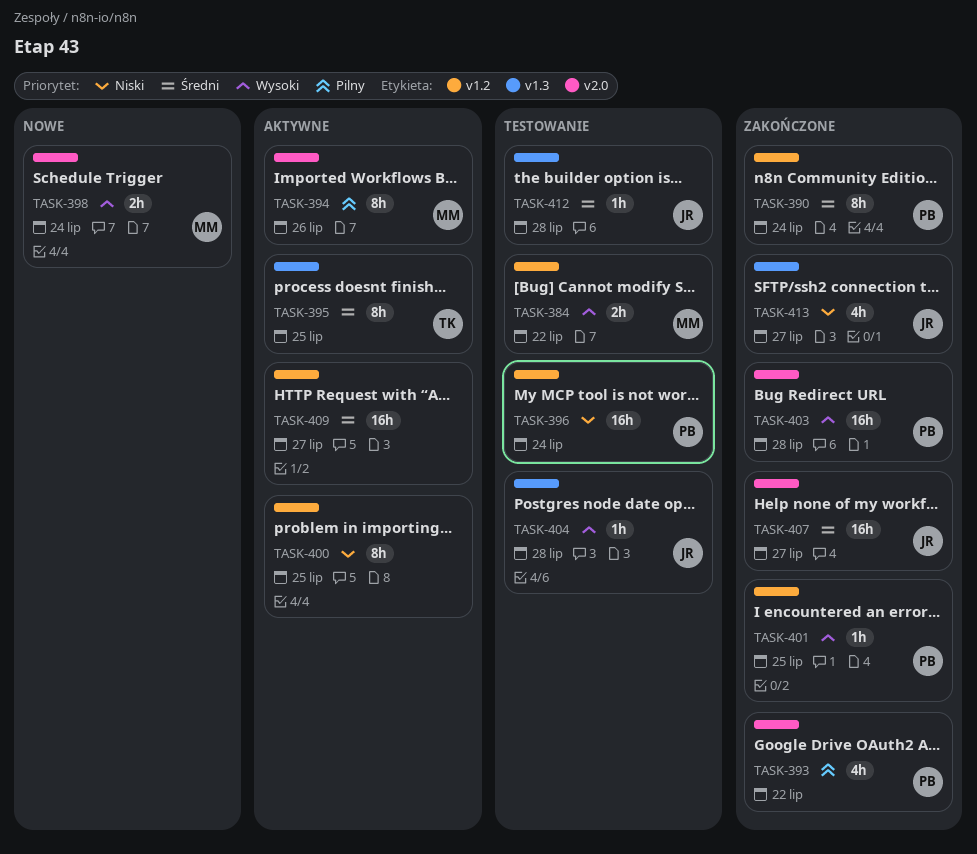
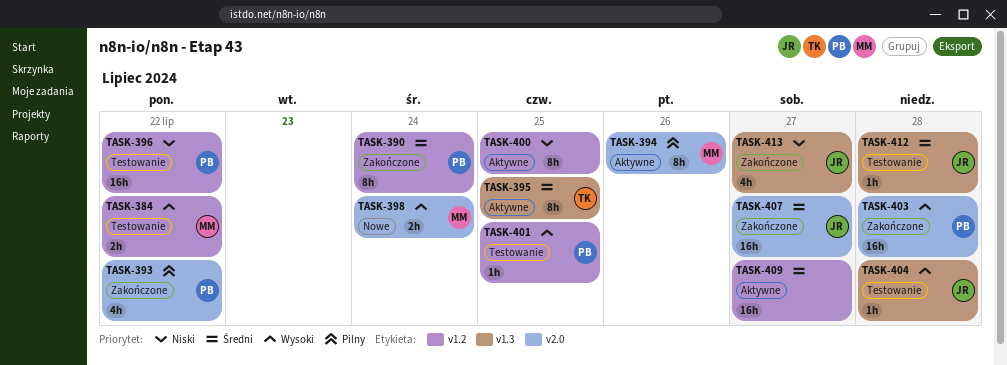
TASK-396, due: Jul 24 -> Jul 22
TASK-401, status: Zakończone -> Testowanie

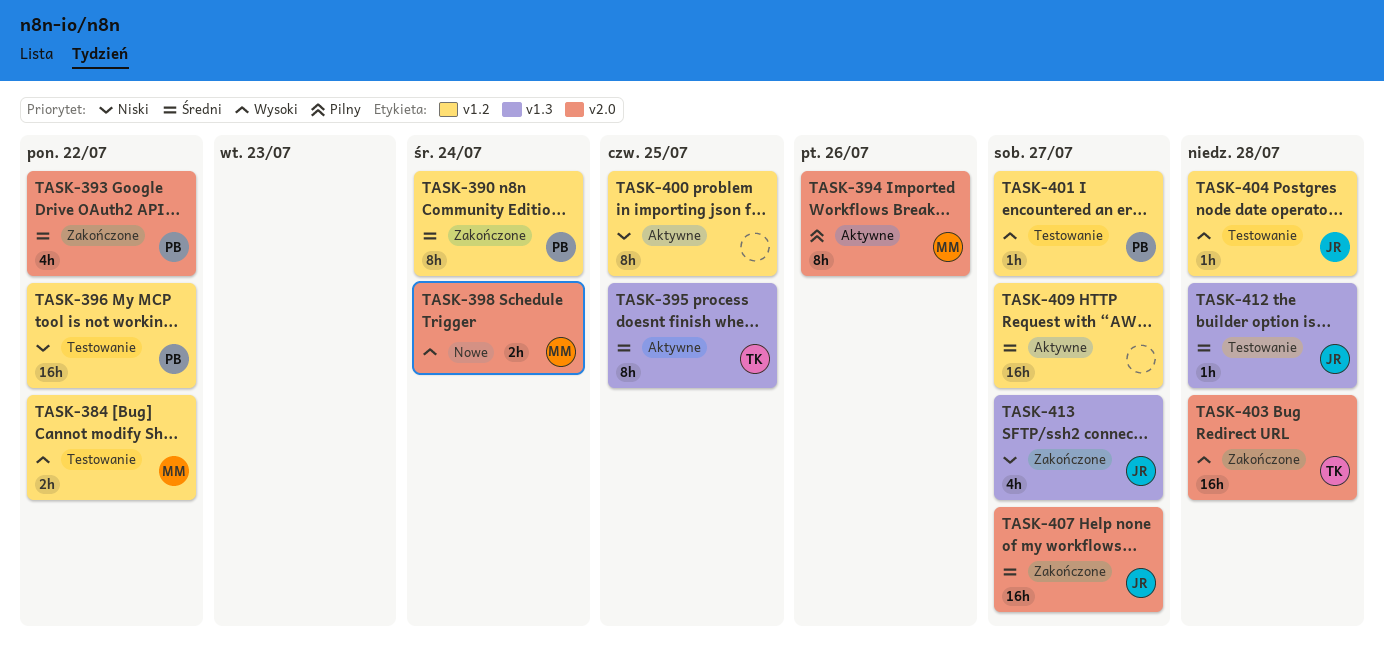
TASK-393, priority: Pilny -> Średni
TASK-401, due: Jul 25 -> Jul 27
TASK-403, owner: PB -> TK
TASK-404, label: v1.3 -> v1.2

